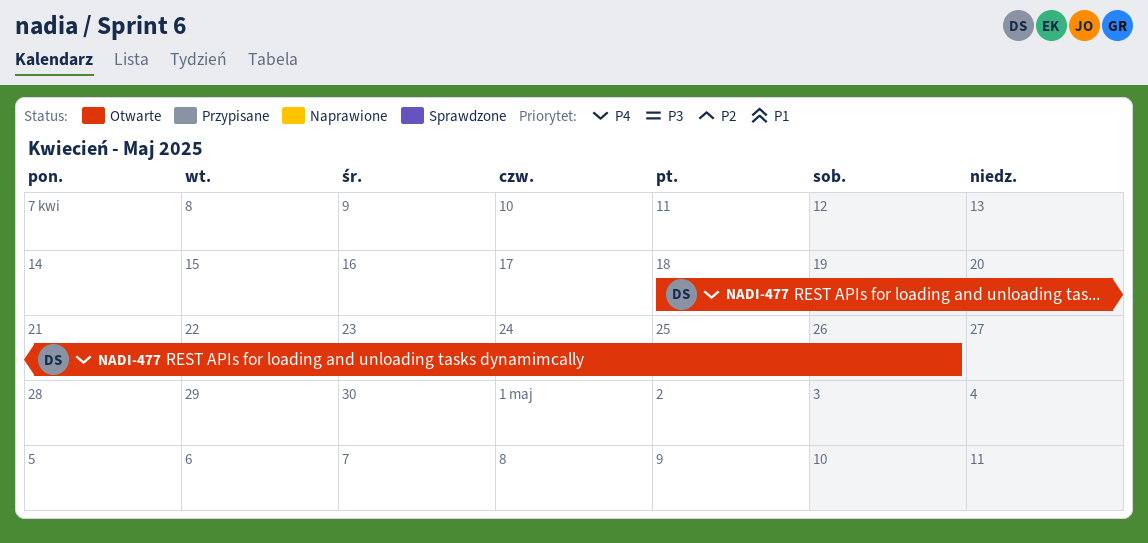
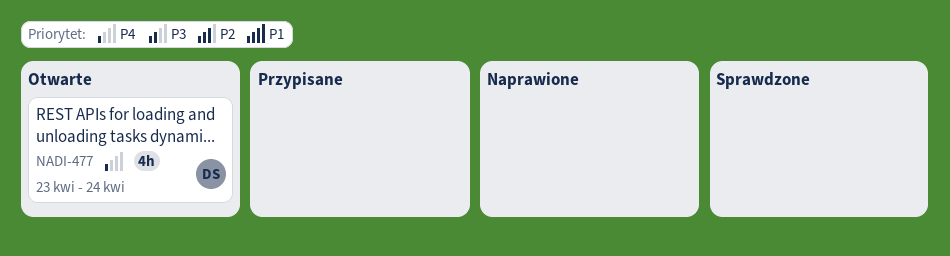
NADI-477, start: Apr 18 -> Apr 23
NADI-477, due: Apr 26 -> Apr 24

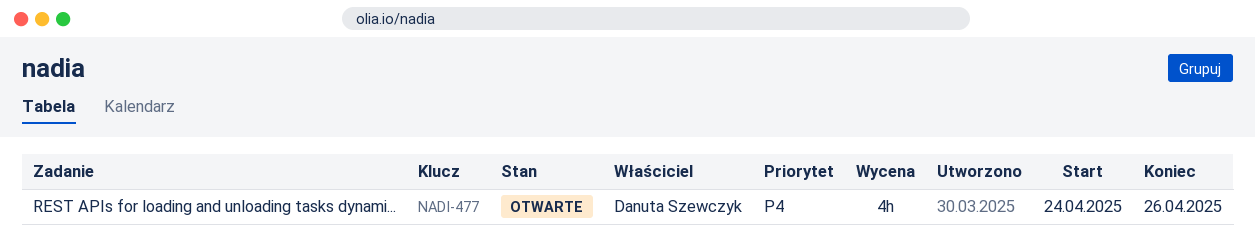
NADI-477, start: Apr 23 -> Apr 24
NADI-477, due: Apr 24 -> Apr 26

